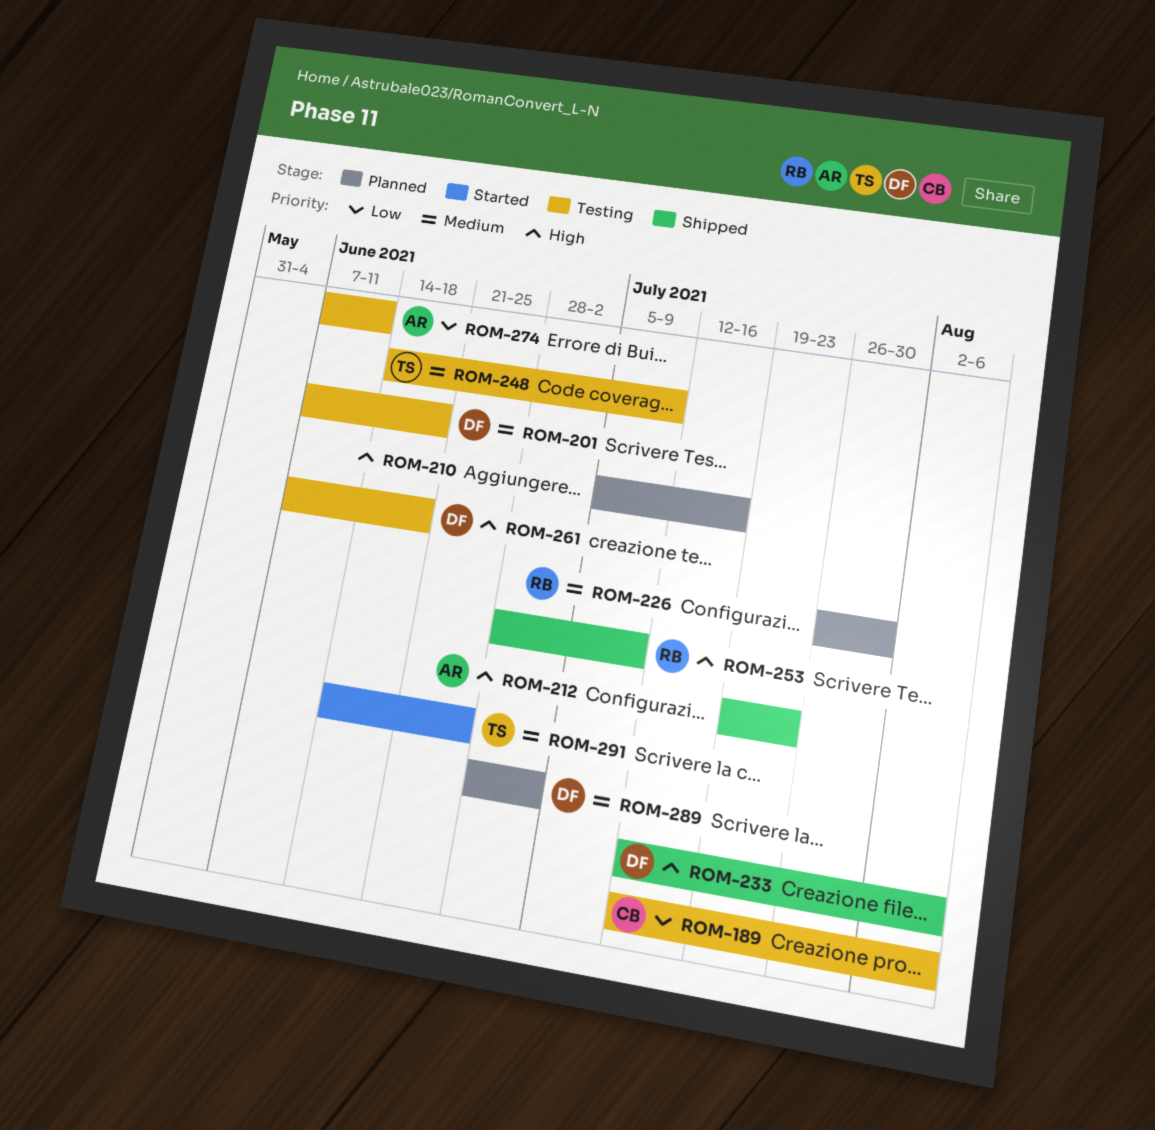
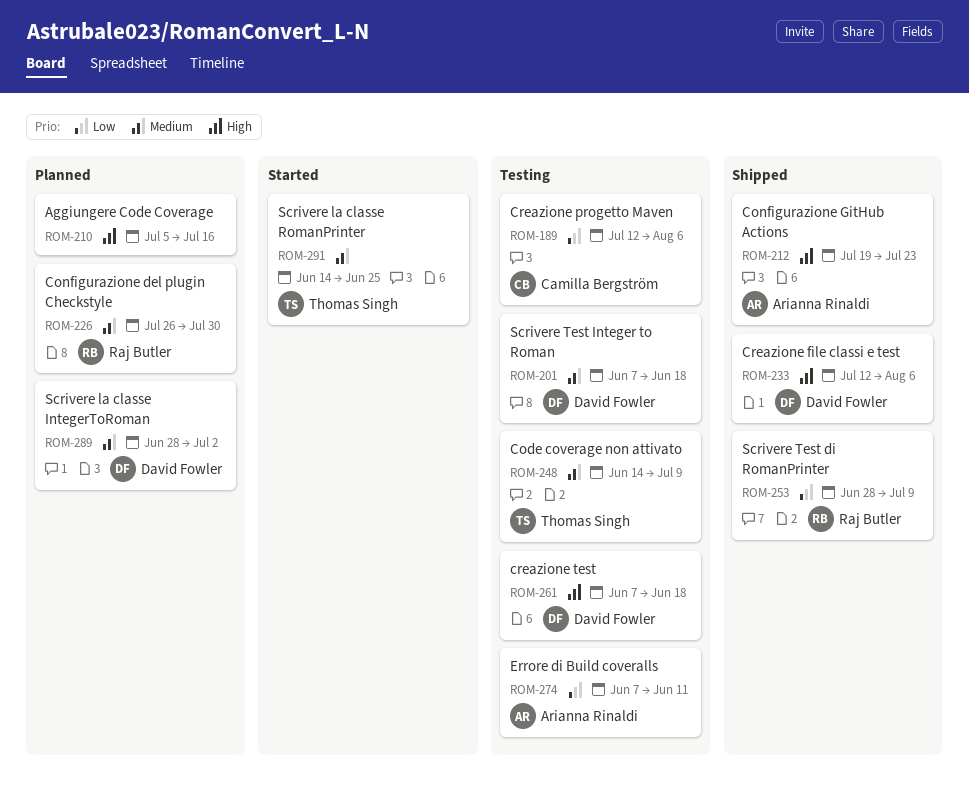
ROM-253, priority: High -> Low

